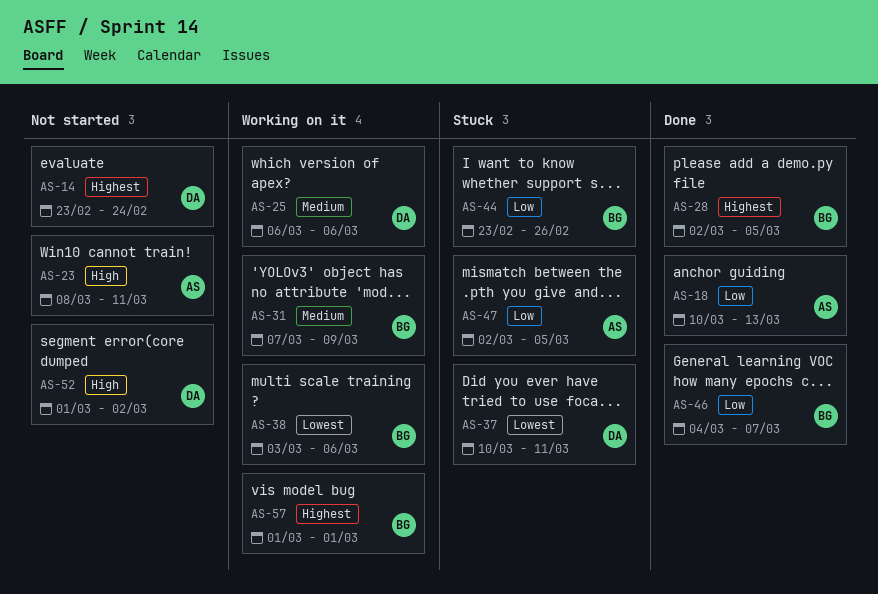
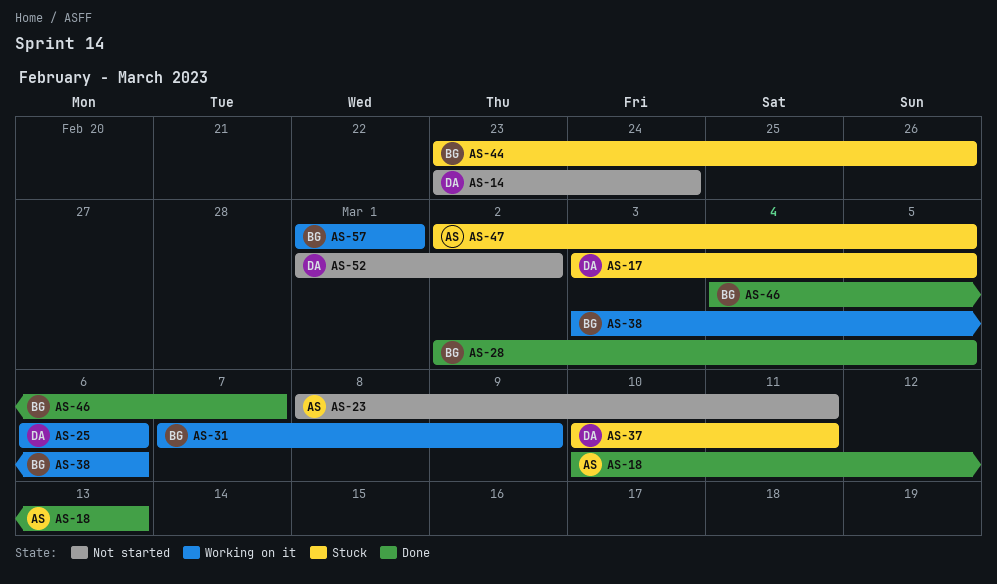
AS-17: none -> present

